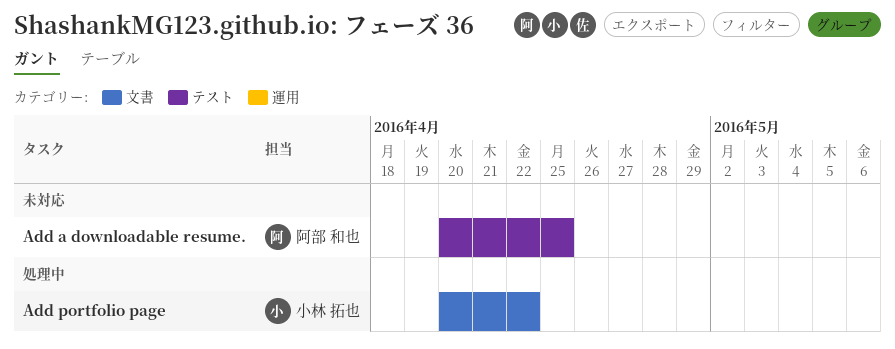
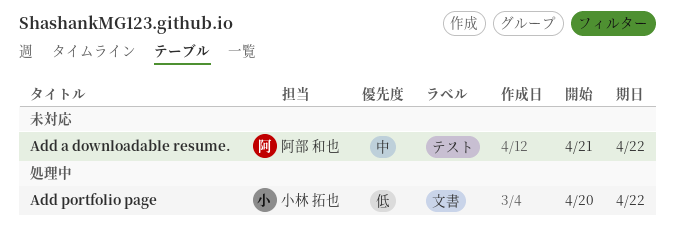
Add a downloadable resume., start: Apr 20 -> Apr 21
Add a downloadable resume., due: Apr 25 -> Apr 22

